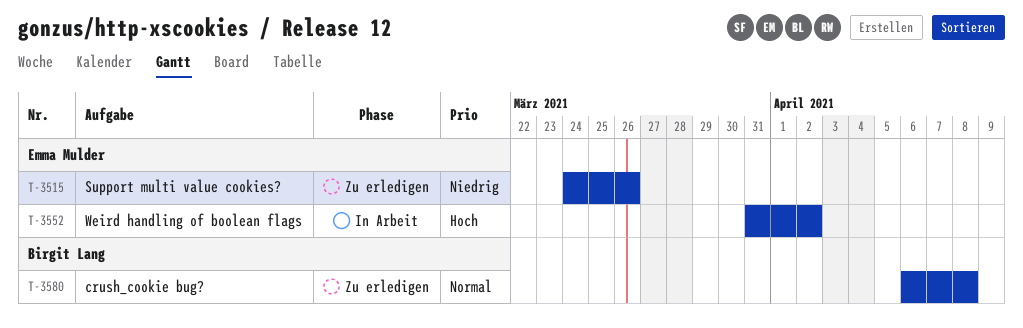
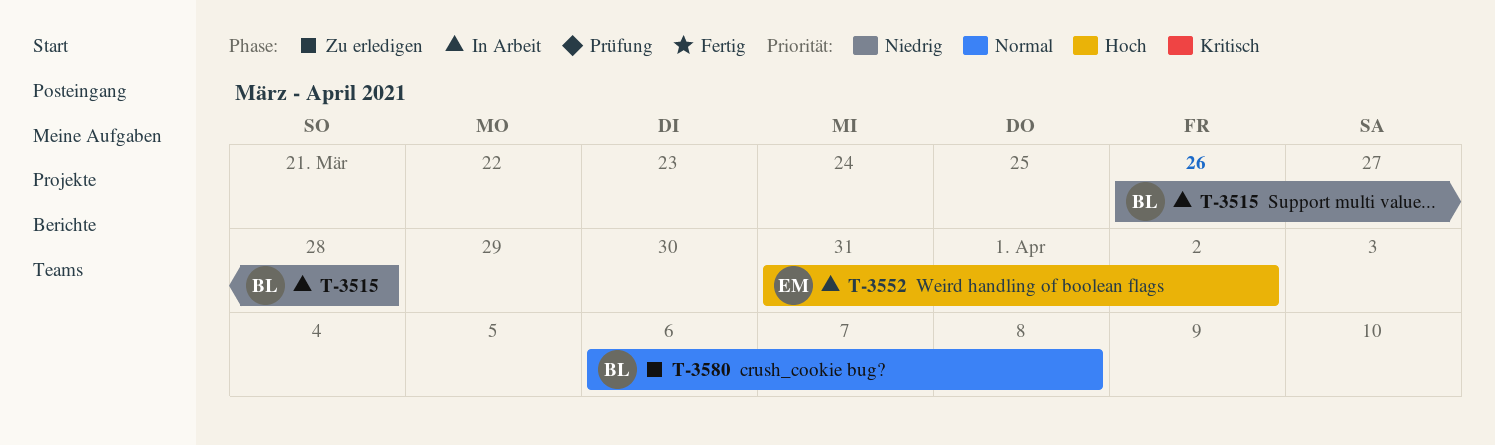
T-3515, status: Zu erledigen -> In Arbeit
T-3515, owner: Emma Mulder -> Birgit Lang
T-3515, start: Mar 24 -> Mar 26
T-3515, due: Mar 26 -> Mar 28

